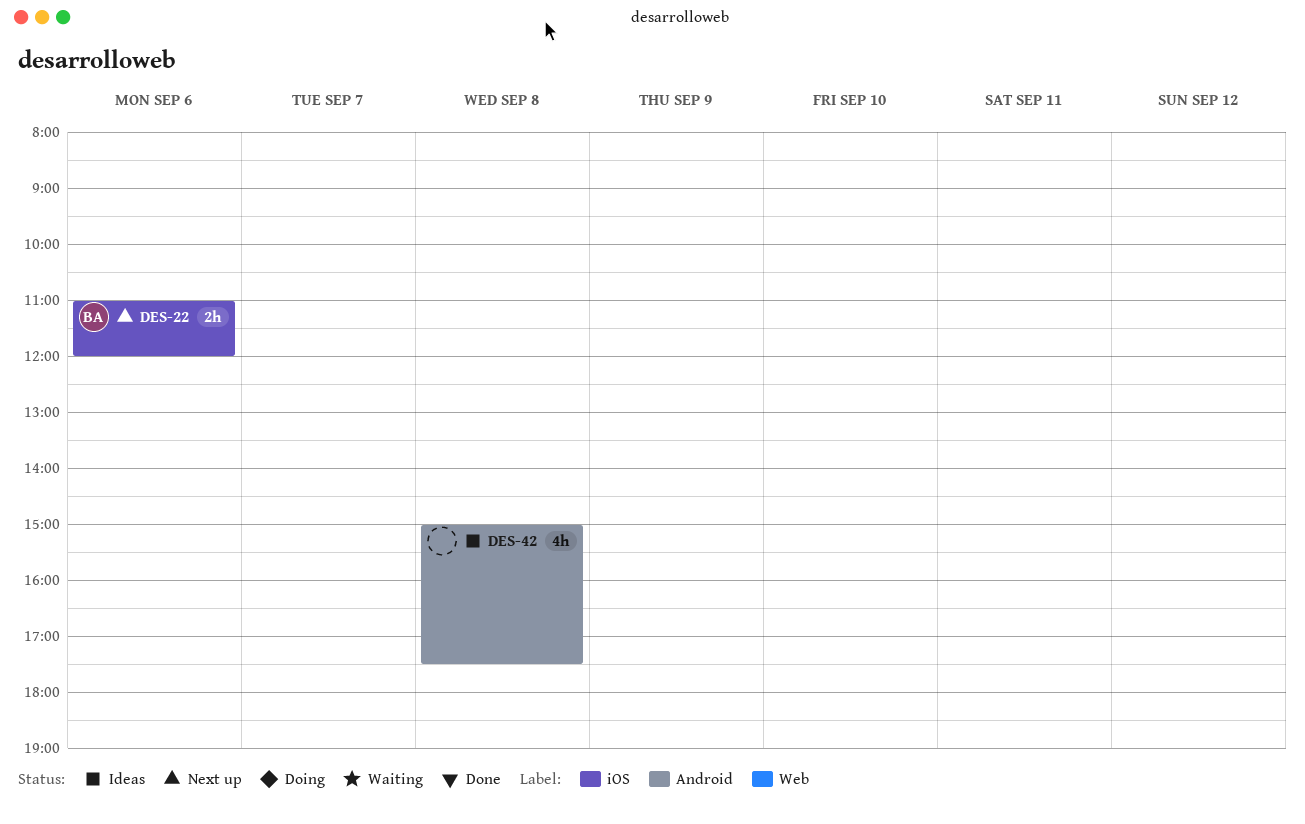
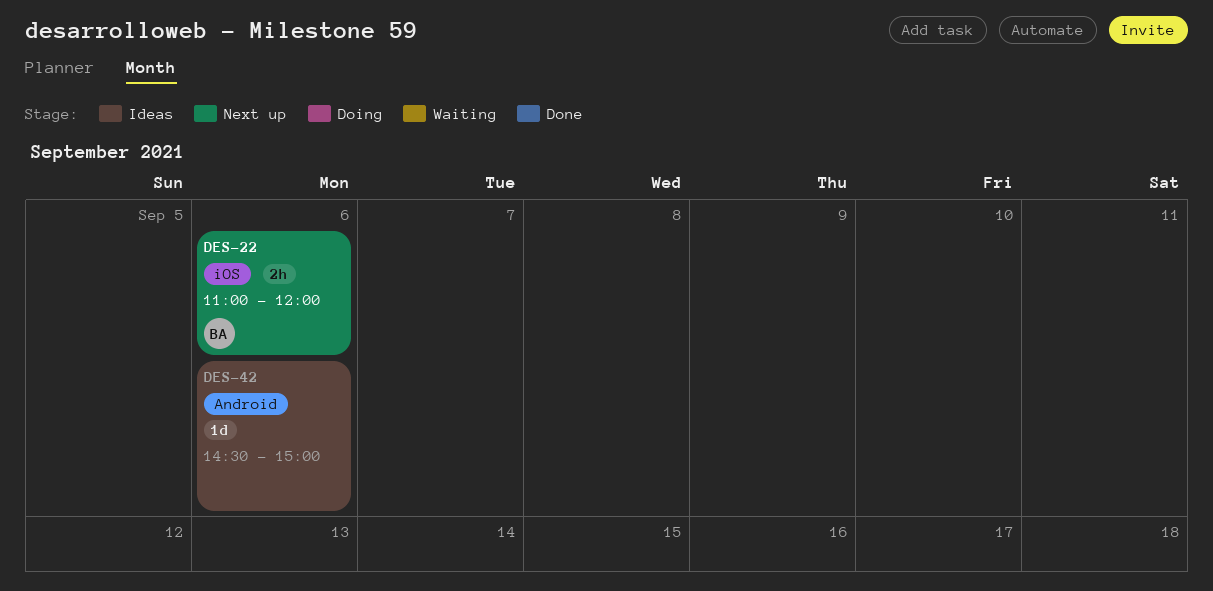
DES-42, estimate: 4h -> 1d
DES-42, day: Sep 8 -> Sep 6
DES-42, begins: 15:00 -> 14:30
DES-42, ends: 17:30 -> 15:00

